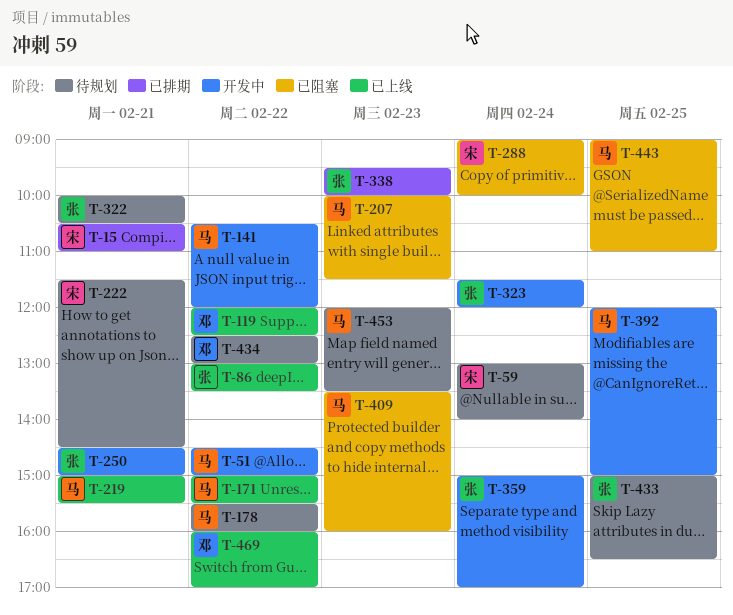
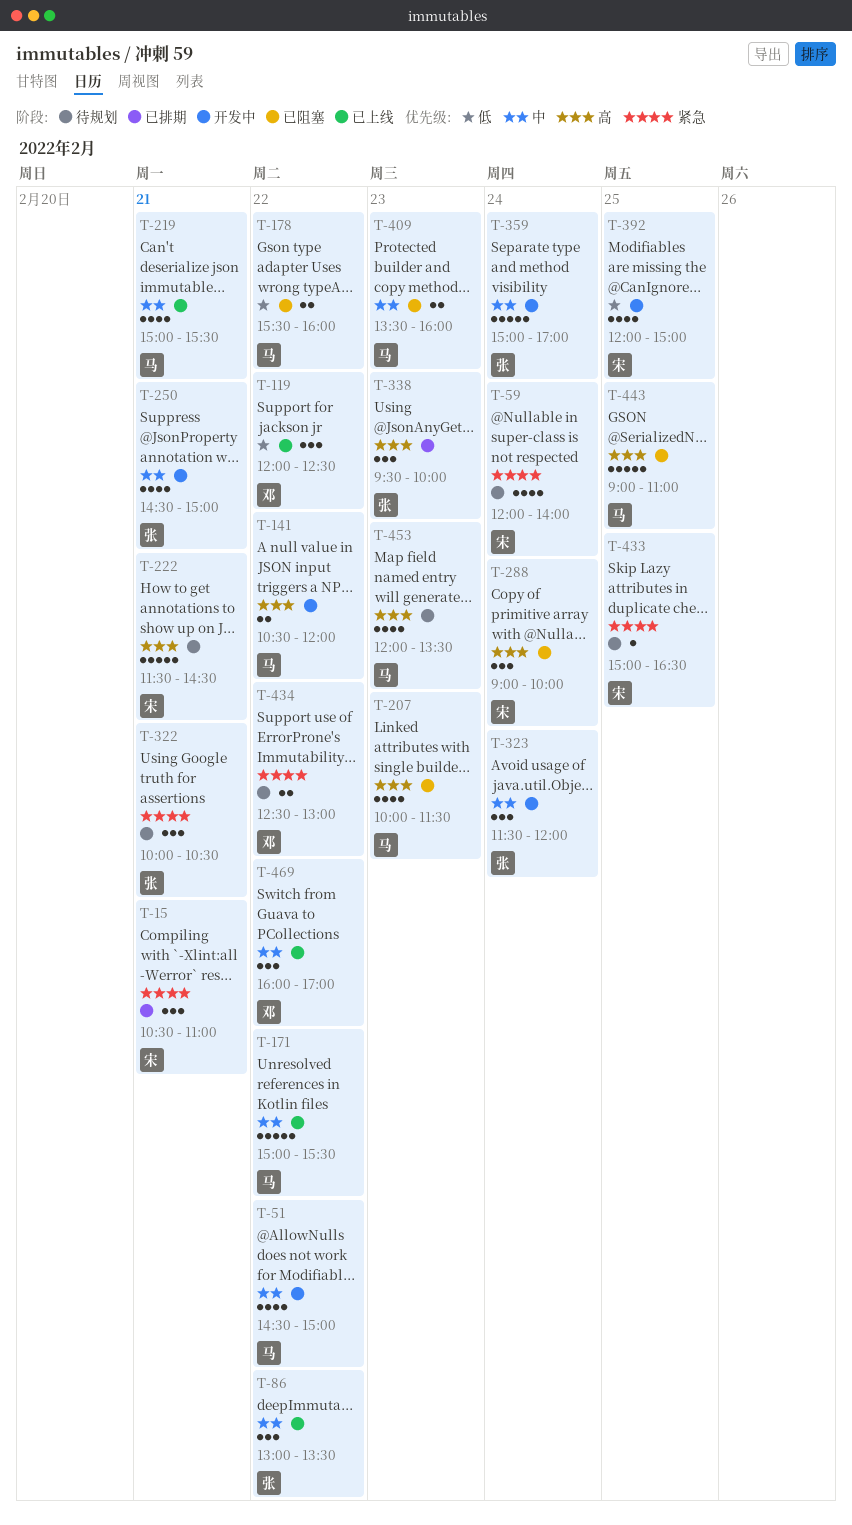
T-59, begins: 13:00 -> 12:00
T-178, status: 待规划 -> 已阻塞
T-392, owner: 马 -> 宋
T-433, owner: 张 -> 宋

